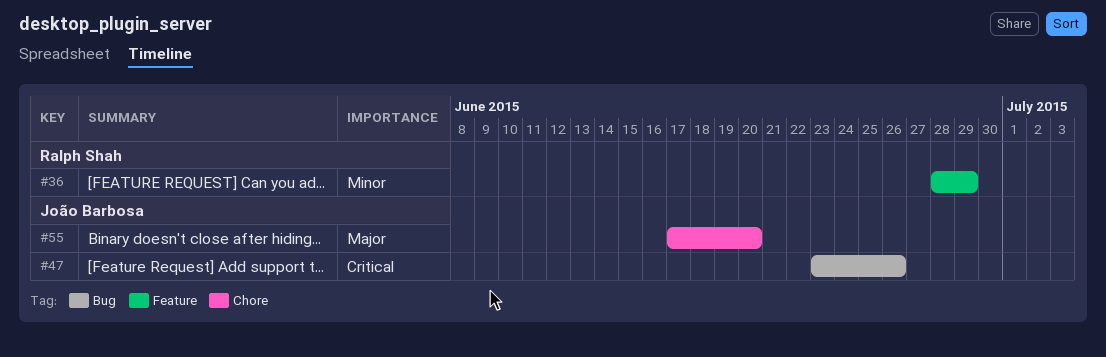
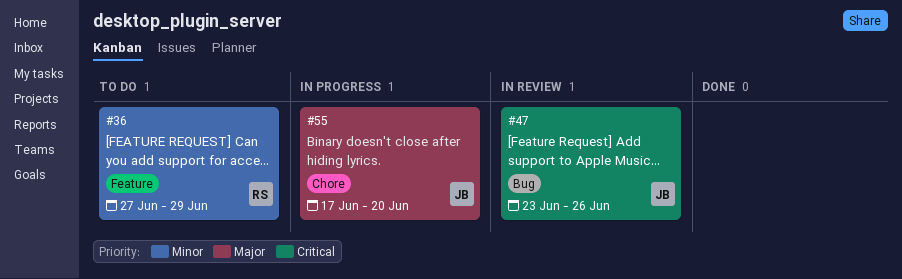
#36, start: Jun 28 -> Jun 27

